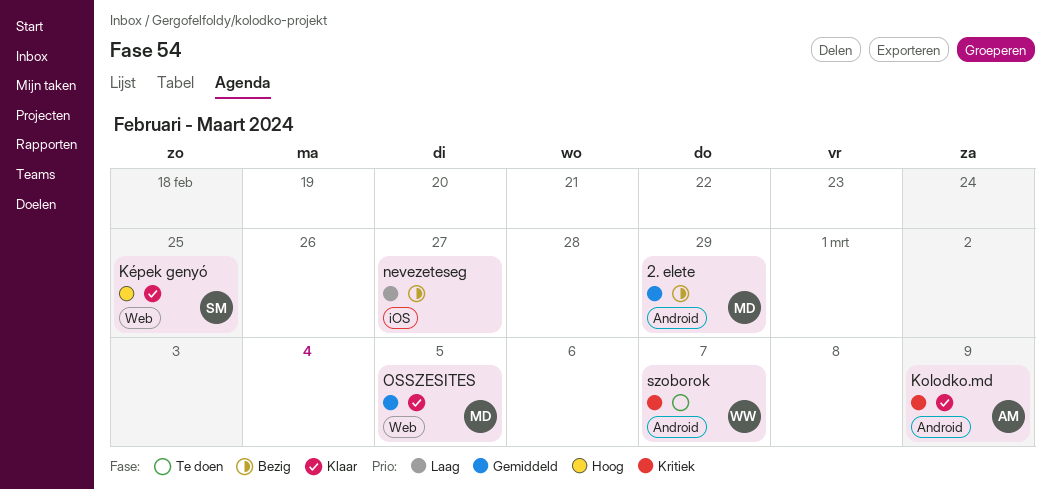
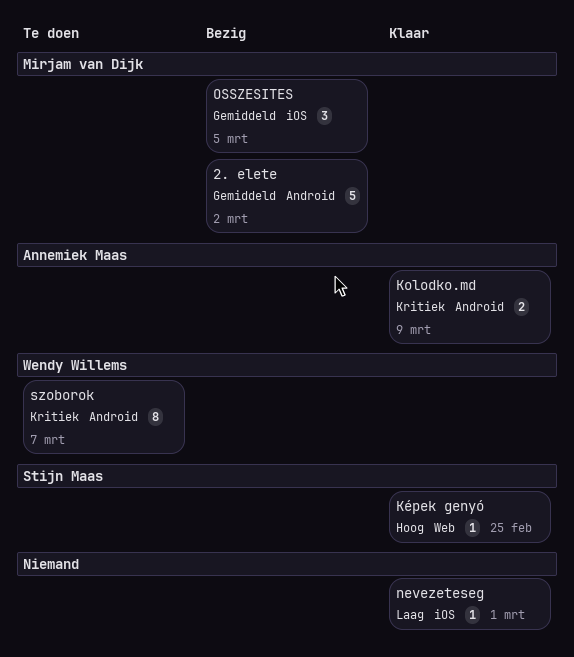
2. elete, due: Feb 29 -> Mar 2
nevezeteseg, status: Bezig -> Klaar
nevezeteseg, due: Feb 27 -> Mar 1
OSSZESITES, status: Klaar -> Bezig
OSSZESITES, label: Web -> iOS

